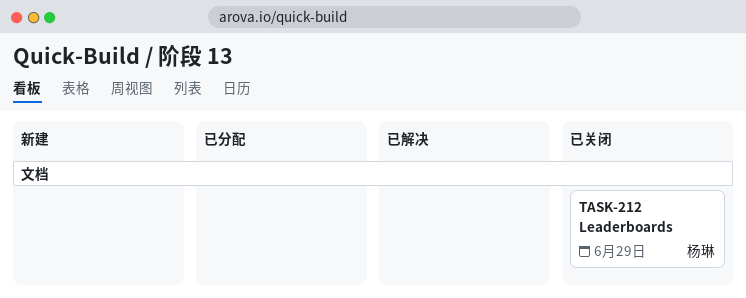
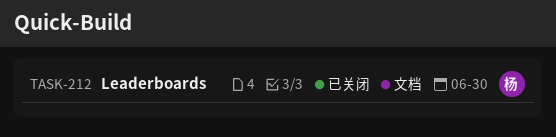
TASK-212, due: Jun 29 -> Jun 30

